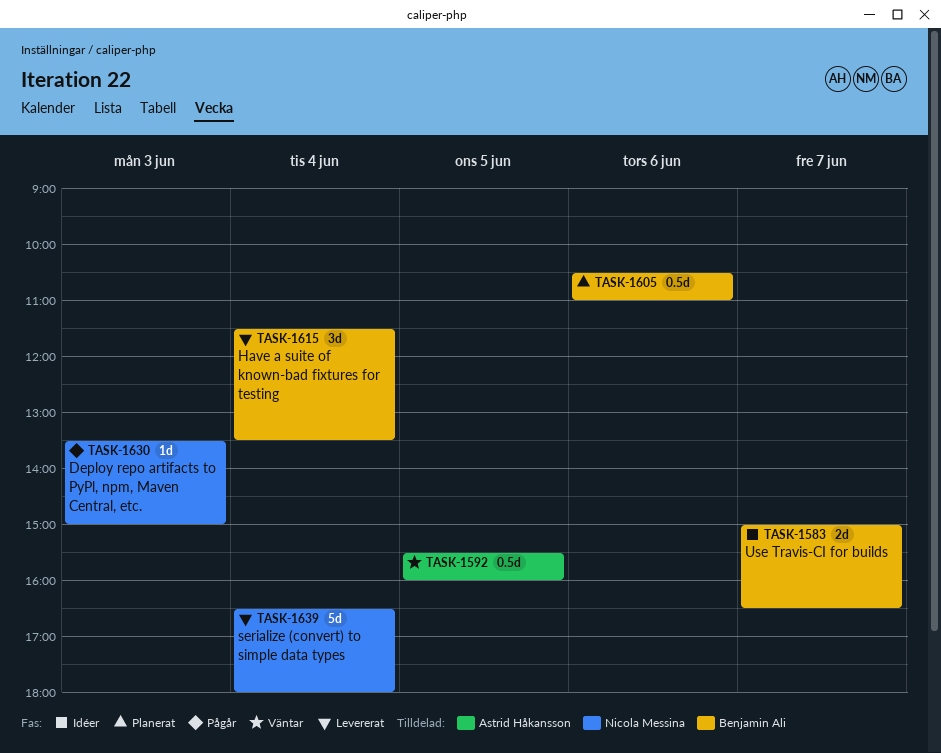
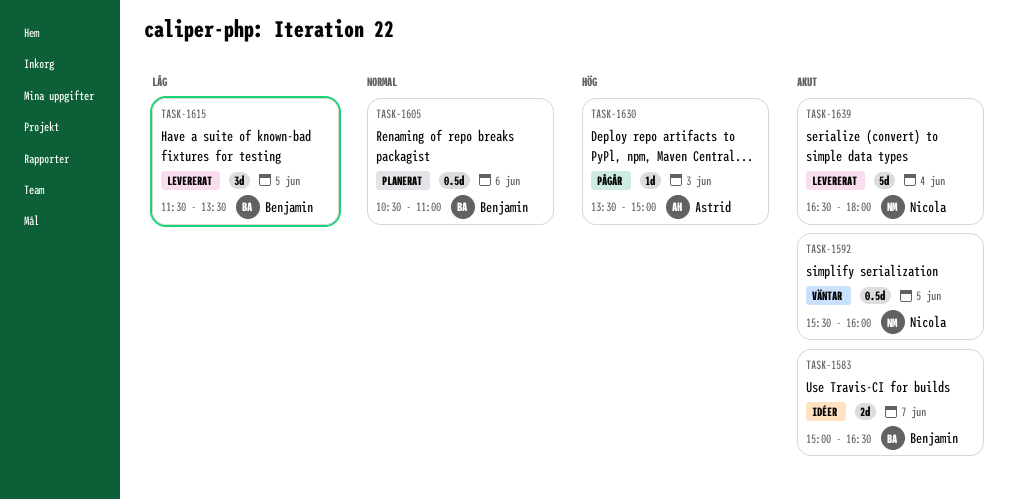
TASK-1592, owner: Astrid Håkansson -> Nicola Messina
TASK-1615, day: Jun 4 -> Jun 5
TASK-1630, owner: Nicola Messina -> Astrid Håkansson

